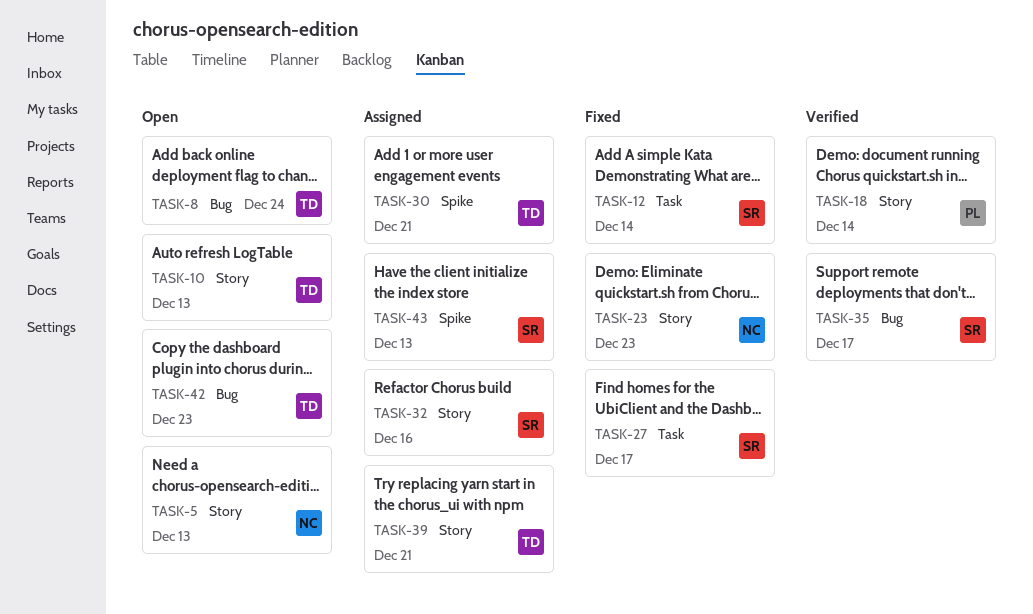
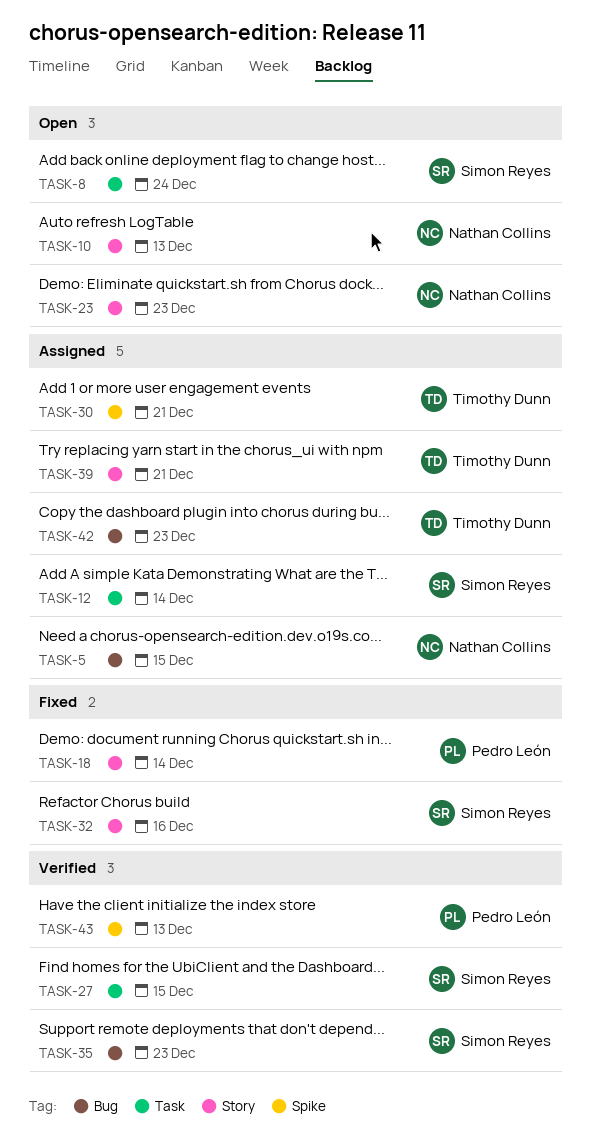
TASK-5, status: Open -> Assigned
TASK-5, label: Story -> Bug
TASK-5, due: Dec 13 -> Dec 15
TASK-8, owner: Timothy Dunn -> Simon Reyes
TASK-8, label: Bug -> Task
TASK-10, owner: Timothy Dunn -> Nathan Collins
TASK-12, status: Fixed -> Assigned
TASK-18, status: Verified -> Fixed
TASK-23, status: Fixed -> Open
TASK-27, status: Fixed -> Verified
TASK-27, due: Dec 17 -> Dec 15
TASK-32, status: Assigned -> Fixed
TASK-35, due: Dec 17 -> Dec 23
TASK-42, status: Open -> Assigned
TASK-43, status: Assigned -> Verified
TASK-43, owner: Simon Reyes -> Pedro León

